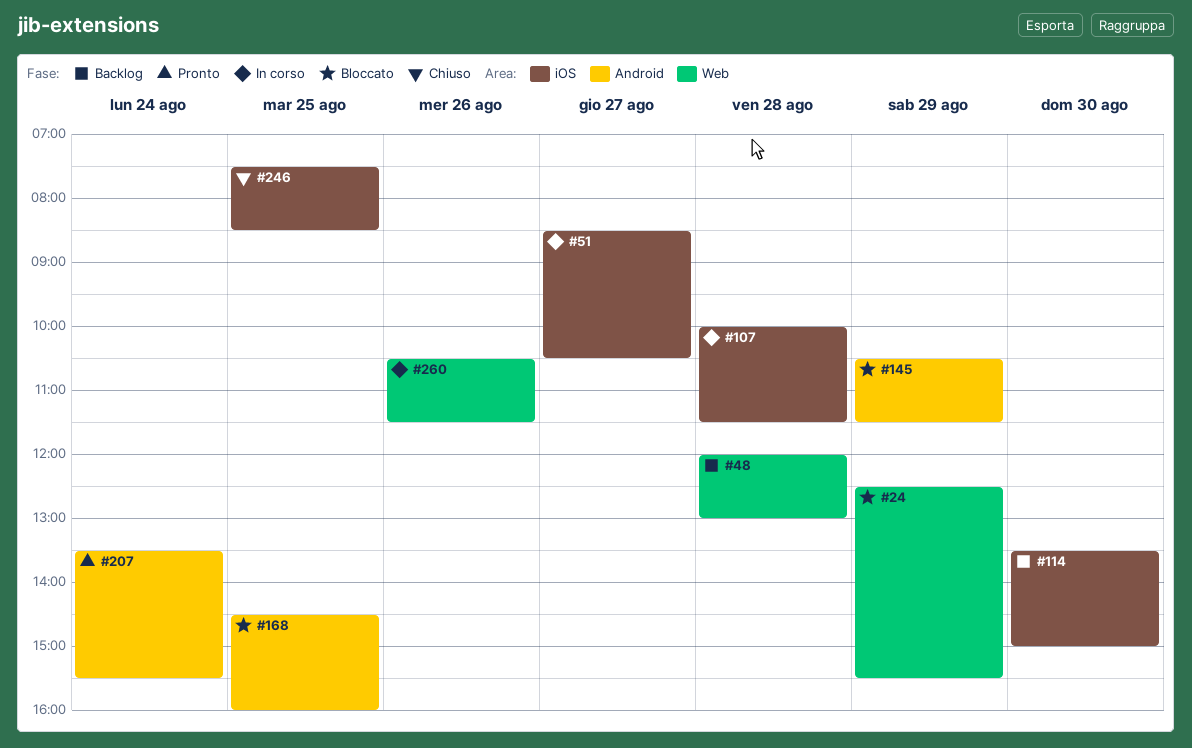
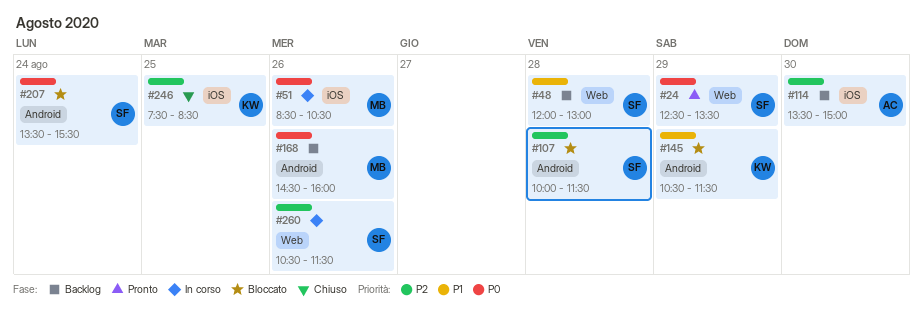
#24, status: Bloccato -> Pronto
#24, ends: 15:30 -> 13:30
#51, day: Aug 27 -> Aug 26
#107, status: In corso -> Bloccato
#107, label: iOS -> Android
#168, status: Bloccato -> Backlog
#168, day: Aug 25 -> Aug 26
#207, status: Pronto -> Bloccato

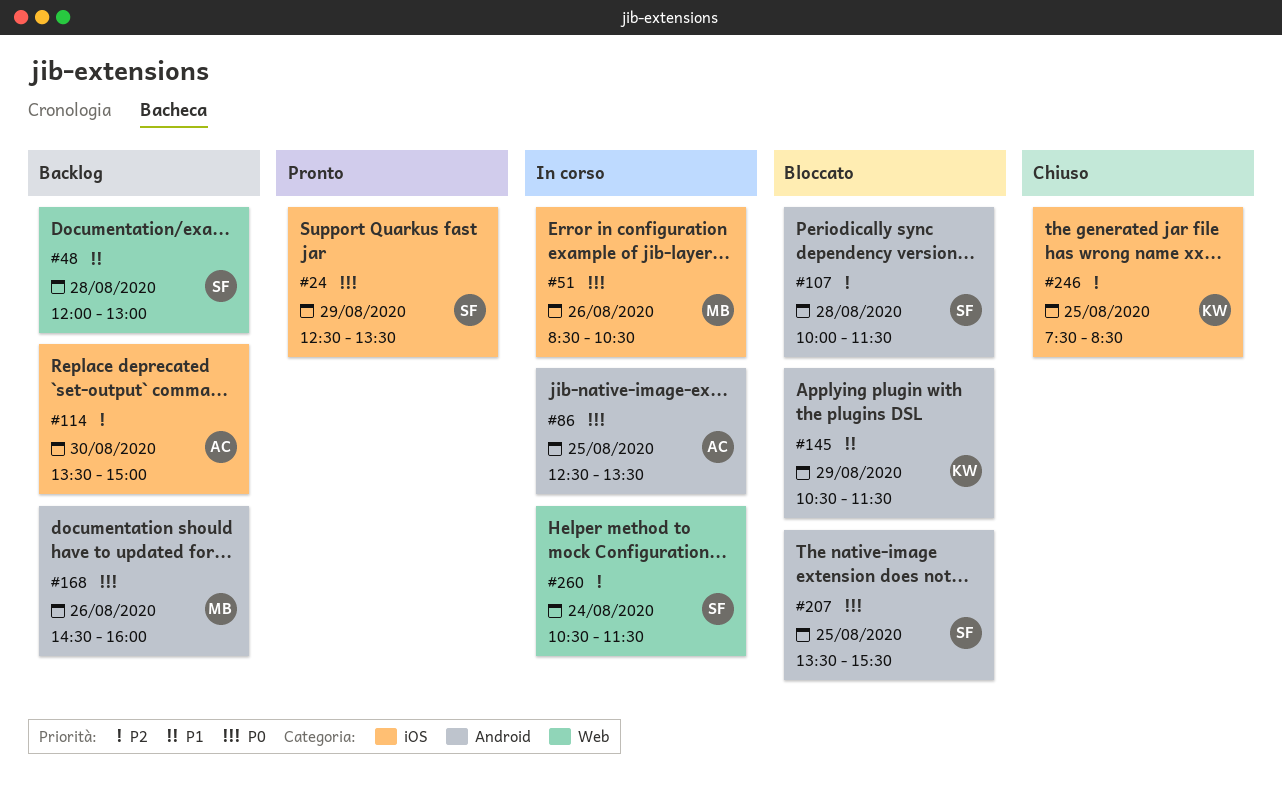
#24, label: Web -> iOS
#86: none -> present
#207, day: Aug 24 -> Aug 25
#260, day: Aug 26 -> Aug 24

